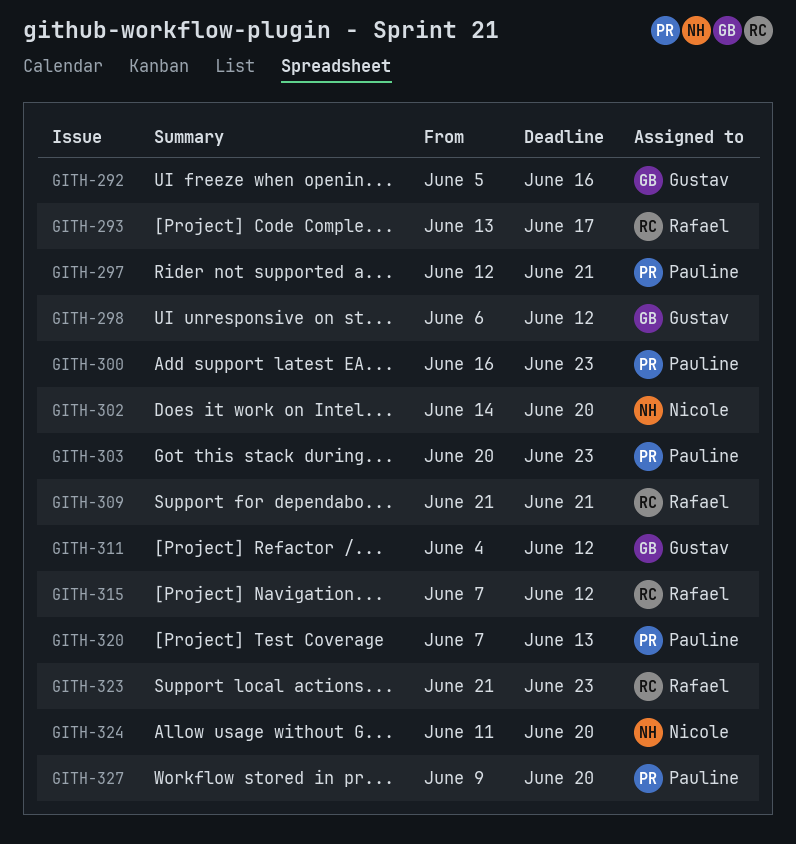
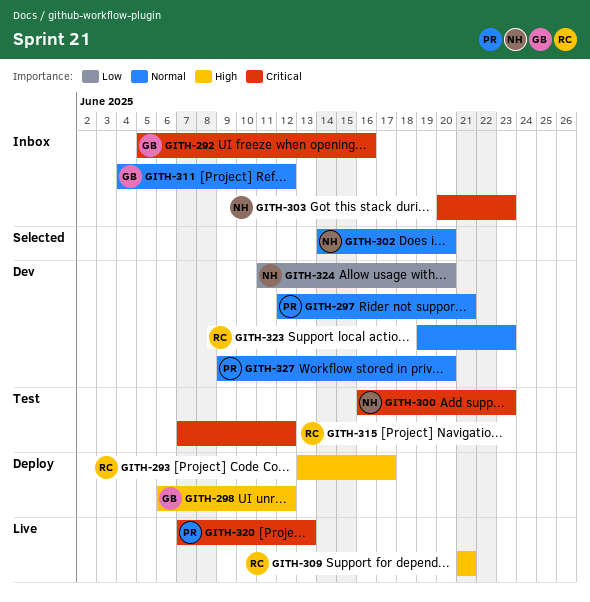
GITH-300, owner: Pauline -> Nicole
GITH-303, owner: Pauline -> Nicole
GITH-323, start: Jun 21 -> Jun 19

